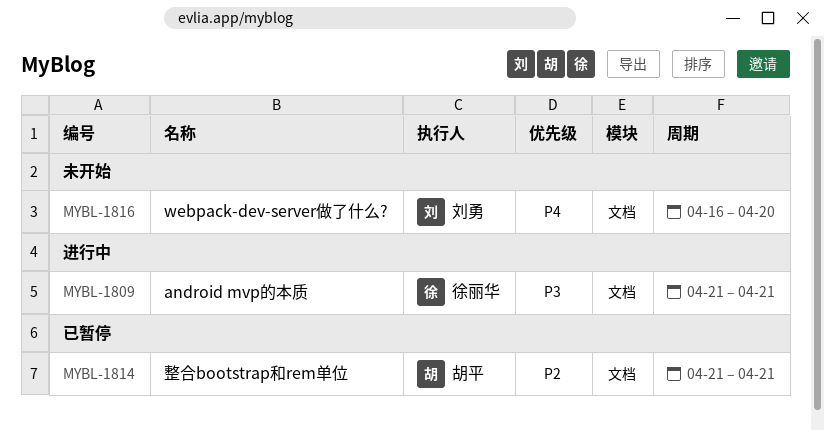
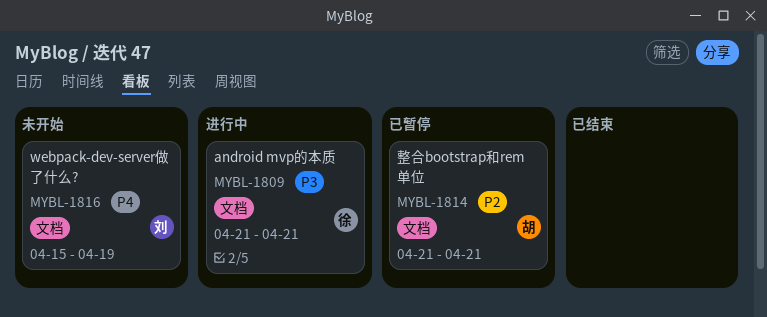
MYBL-1816, start: Apr 16 -> Apr 15
MYBL-1816, due: Apr 20 -> Apr 19

